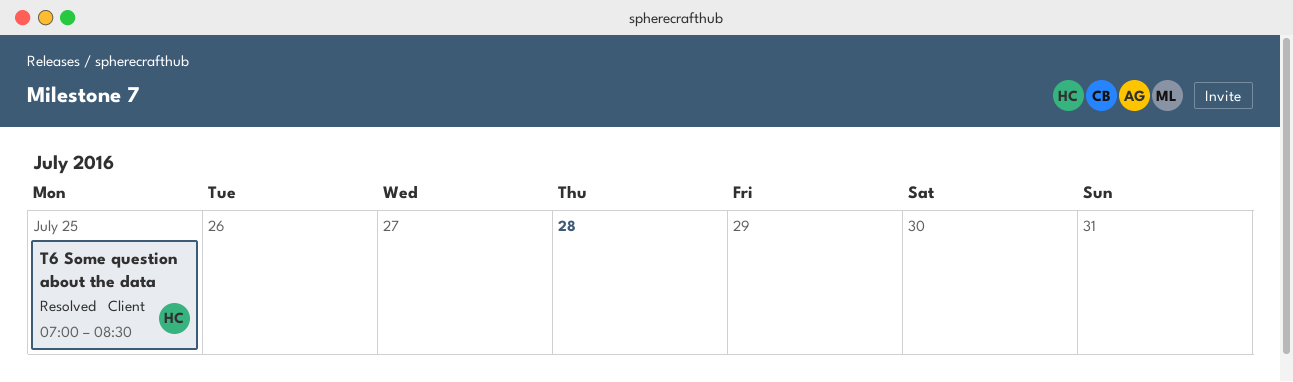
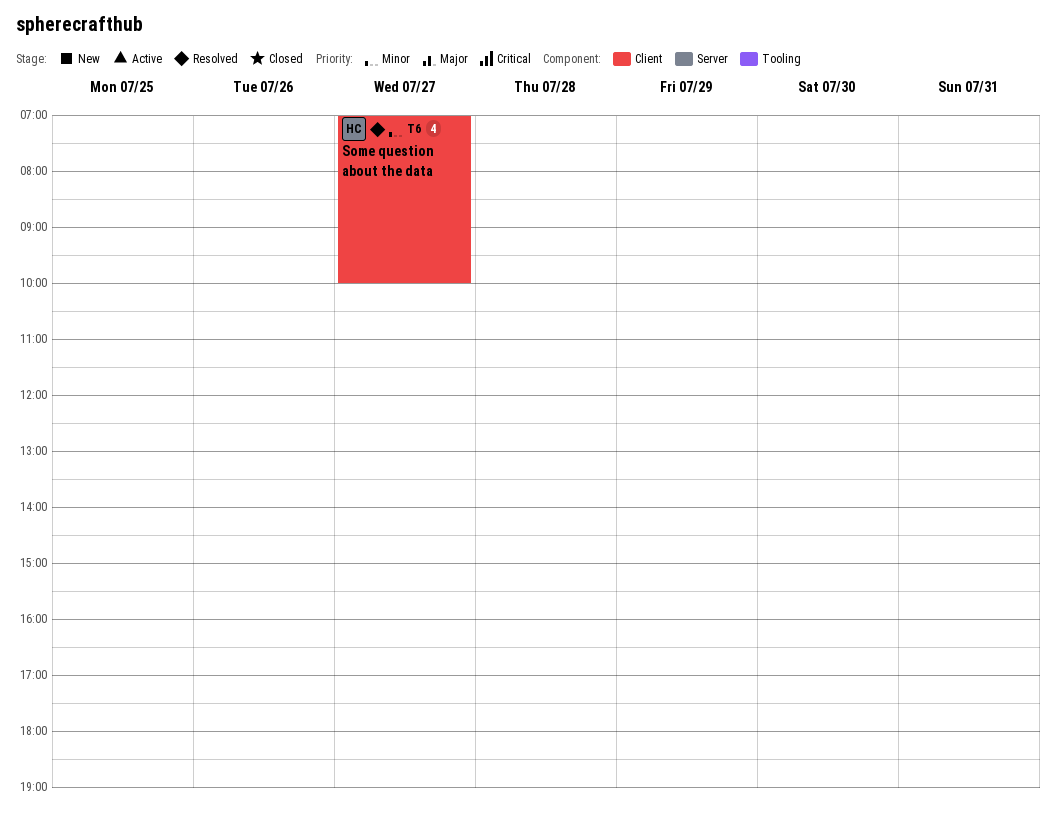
T6, day: Jul 25 -> Jul 27
T6, ends: 08:30 -> 10:00

